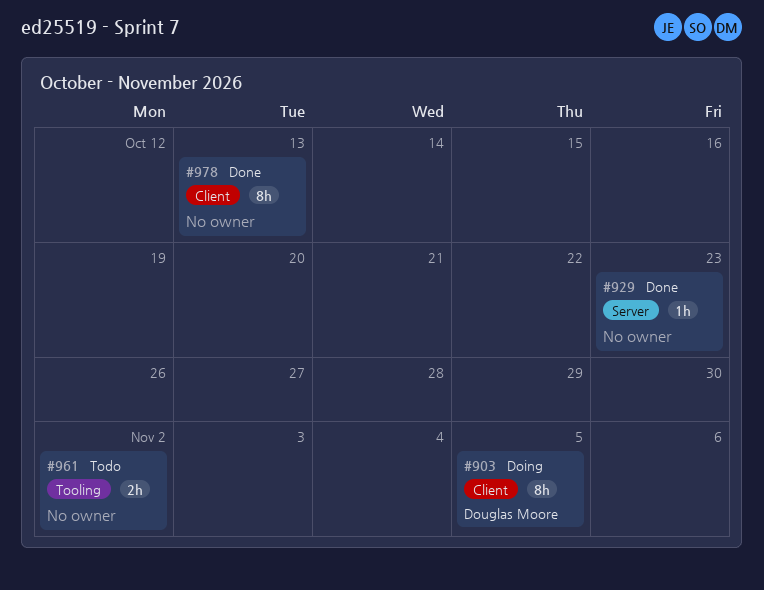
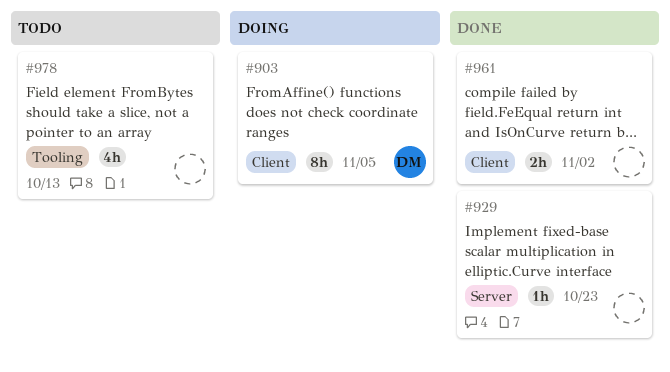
#961, status: Todo -> Done
#961, label: Tooling -> Client
#978, status: Done -> Todo
#978, label: Client -> Tooling
#978, estimate: 8h -> 4h

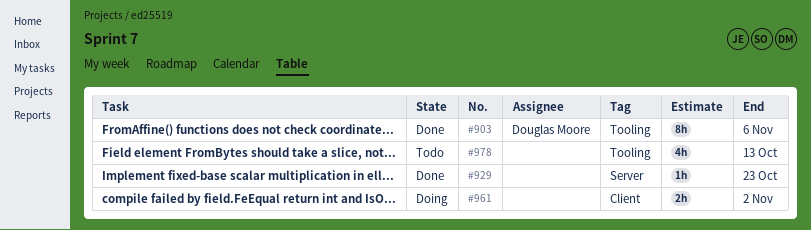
#903, status: Doing -> Done
#903, label: Client -> Tooling
#903, due: Nov 5 -> Nov 6
#961, status: Done -> Doing

